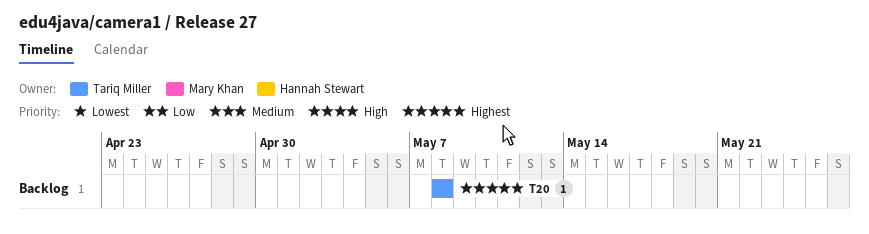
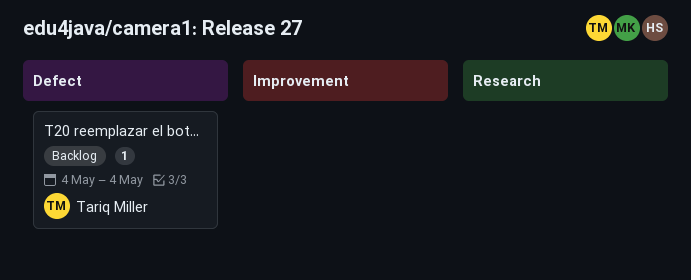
T20, start: May 8 -> May 4
T20, due: May 8 -> May 4

